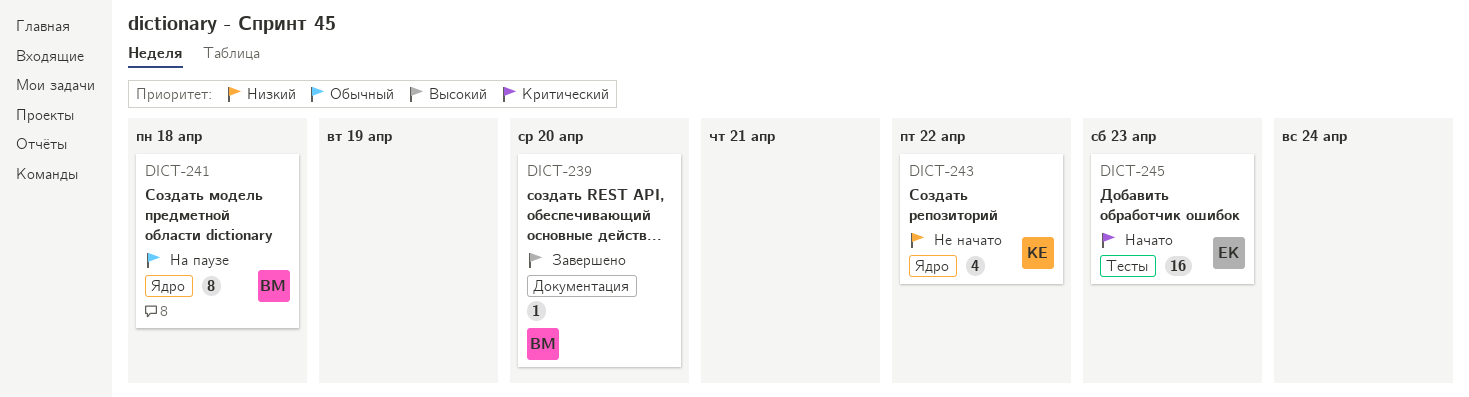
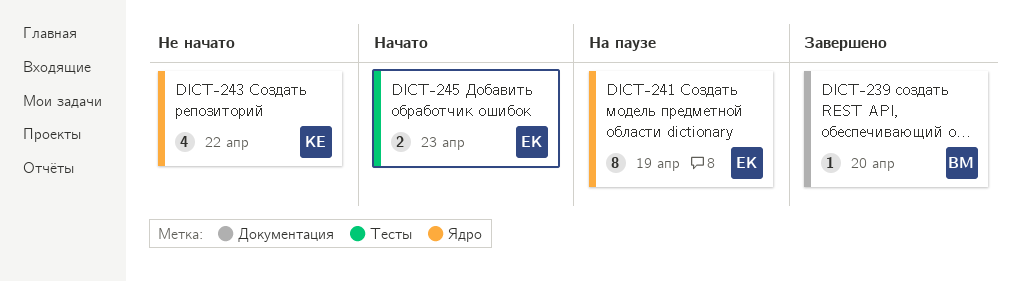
DICT-241, owner: ВМ -> ЕК
DICT-241, due: Apr 18 -> Apr 19
DICT-245, estimate: 16 -> 2

